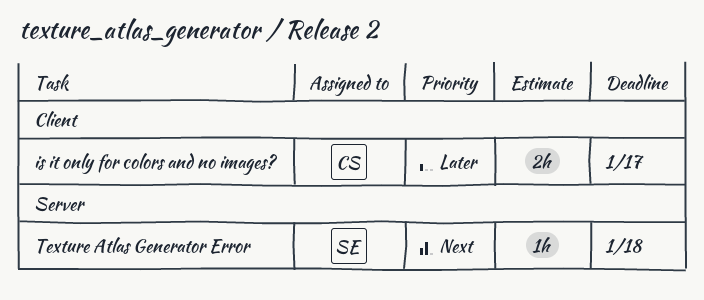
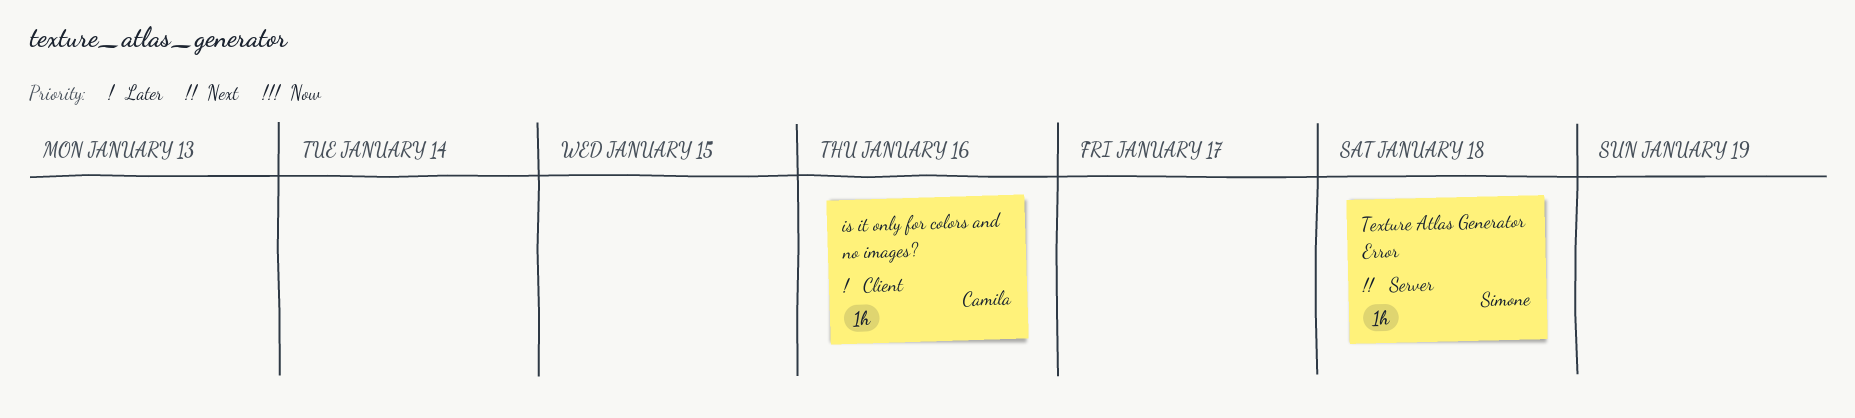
is it only for colors and no images?, estimate: 2h -> 1h
is it only for colors and no images?, due: Jan 17 -> Jan 16

